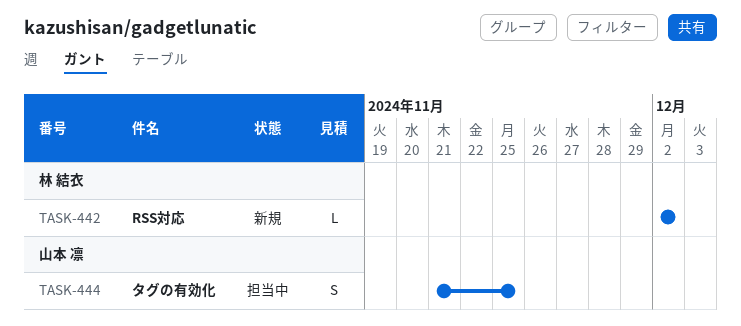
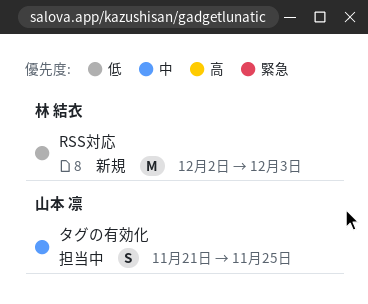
RSS対応, estimate: L -> M
RSS対応, due: Dec 2 -> Dec 3

